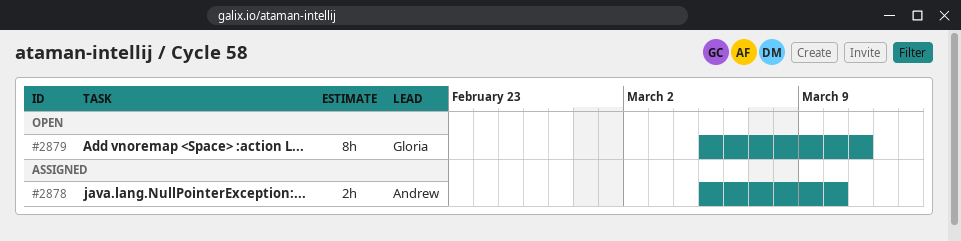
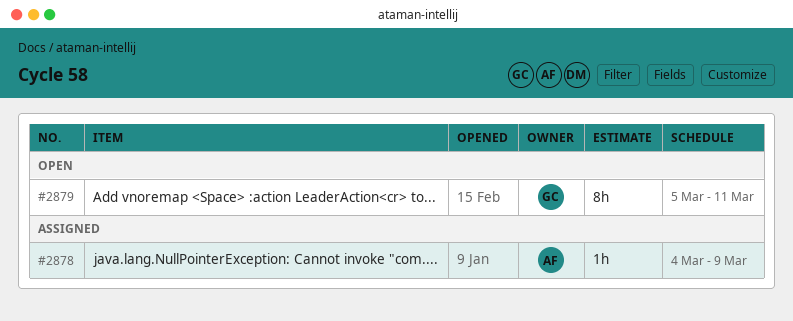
#2878, estimate: 2h -> 1h
#2878, start: Mar 5 -> Mar 4
#2878, due: Mar 10 -> Mar 9

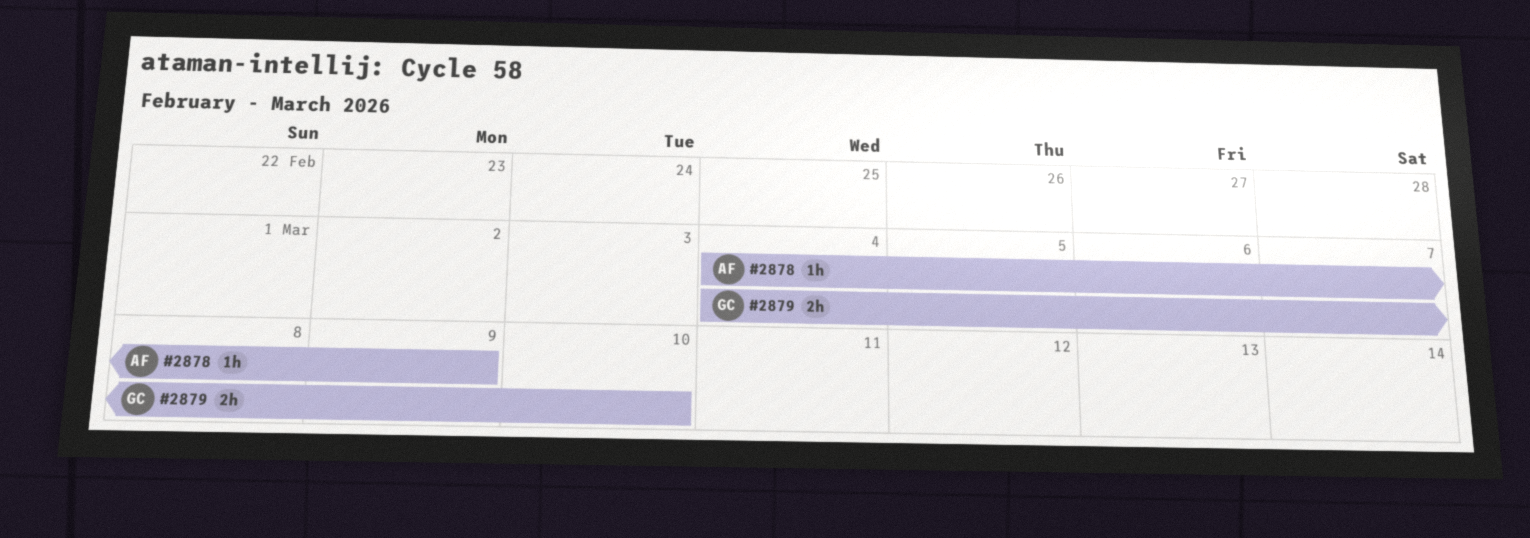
#2879, estimate: 8h -> 2h
#2879, start: Mar 5 -> Mar 4
#2879, due: Mar 11 -> Mar 10

